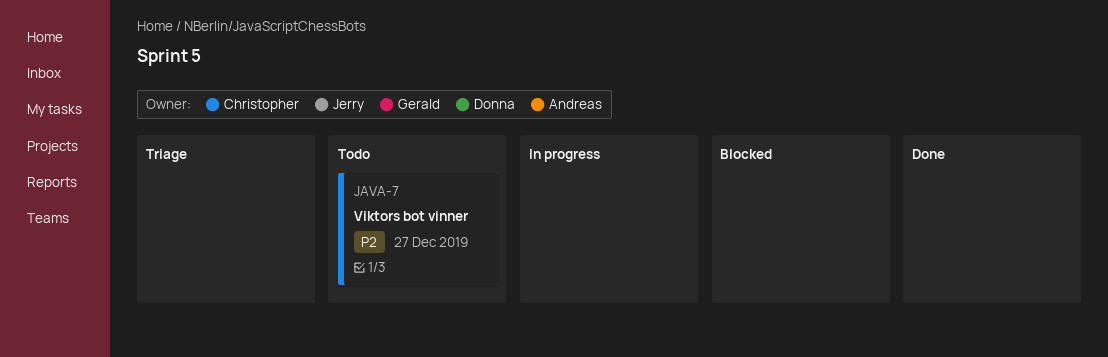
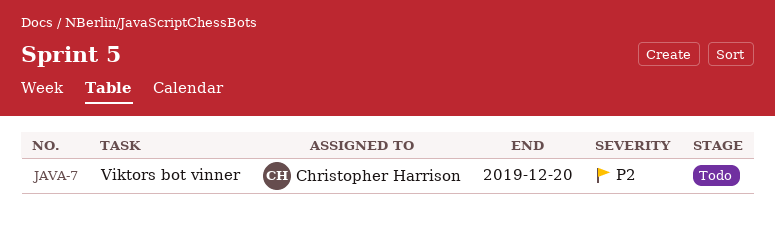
JAVA-7, due: Dec 27 -> Dec 20

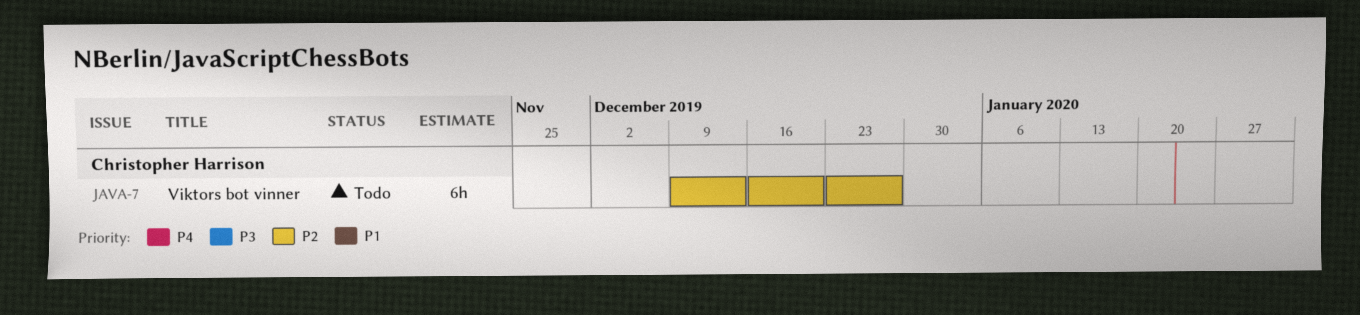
JAVA-7, due: Dec 20 -> Dec 27

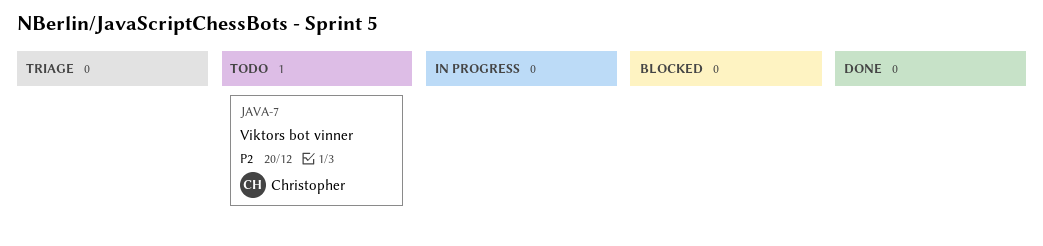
JAVA-7, due: Dec 27 -> Dec 20

